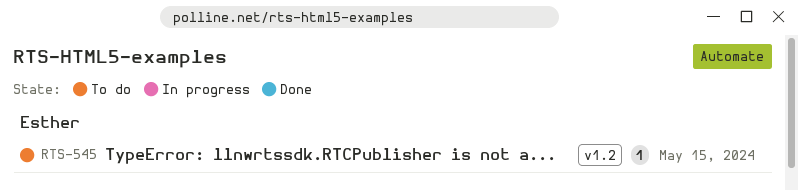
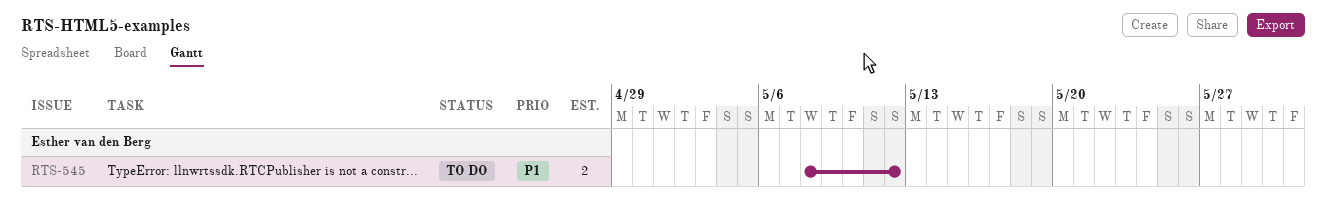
RTS-545, estimate: 1 -> 2
RTS-545, due: May 15 -> May 12

